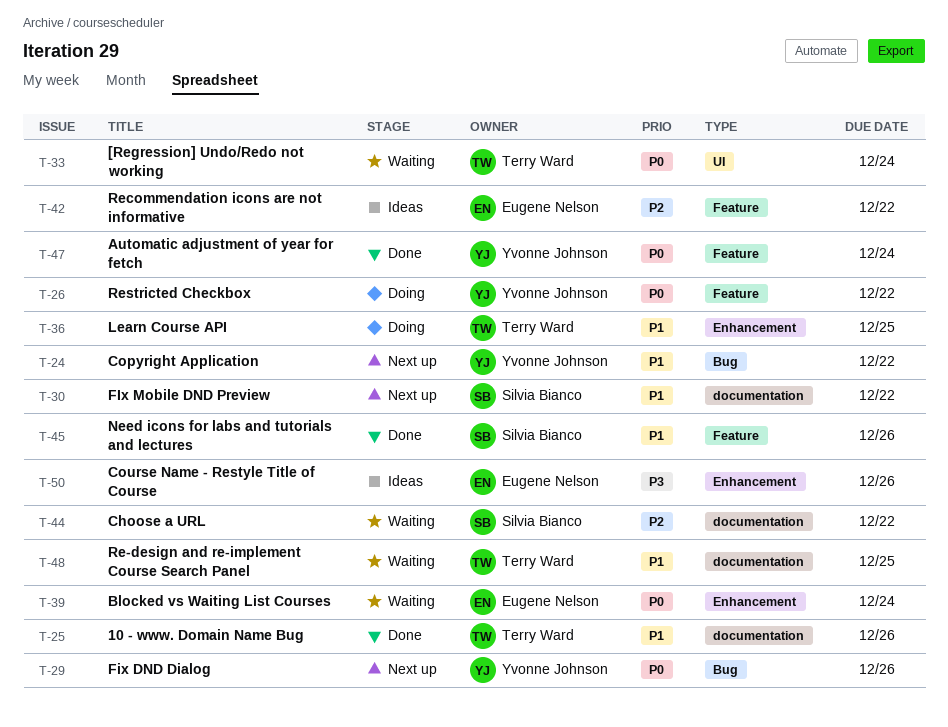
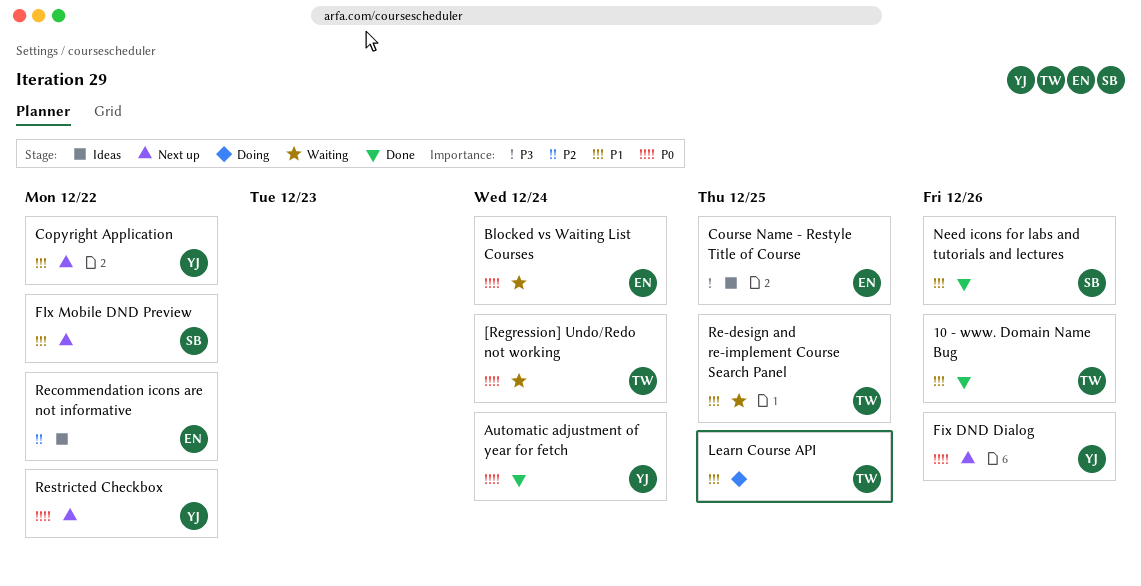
Choose a URL: present -> none
Course Name - Restyle Title of Course, due: Dec 26 -> Dec 25
Restricted Checkbox, status: Doing -> Next up

